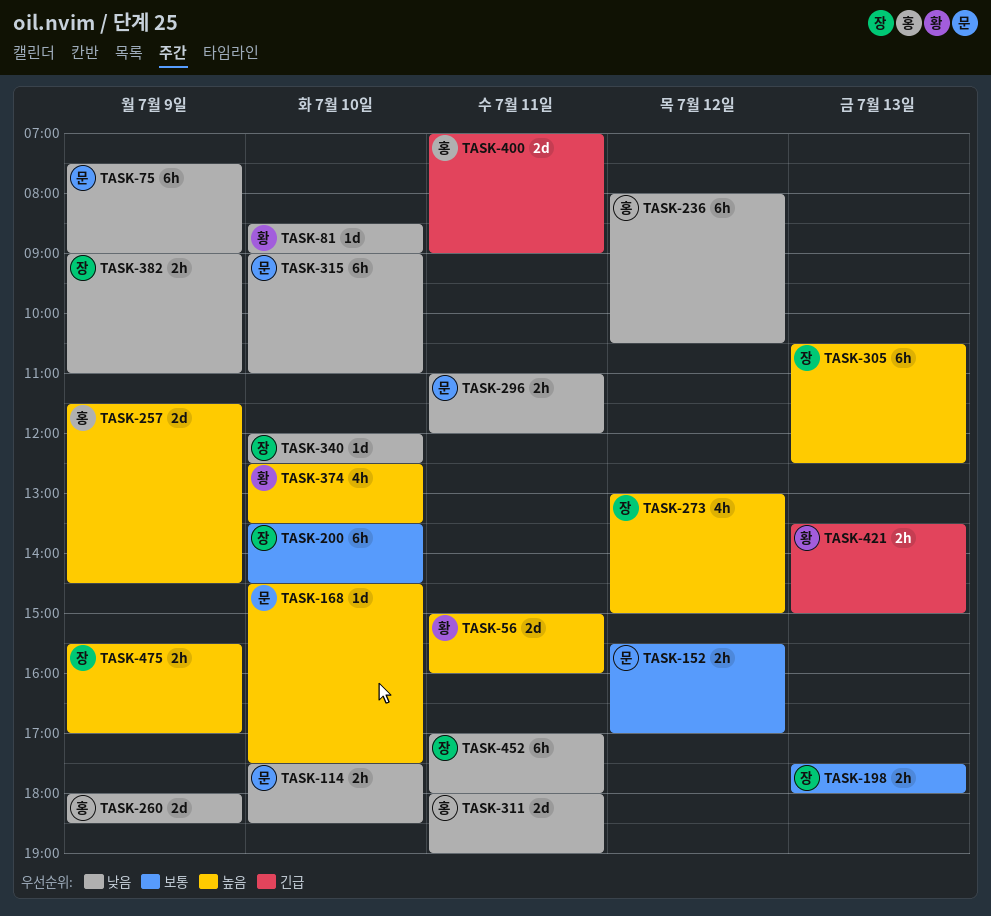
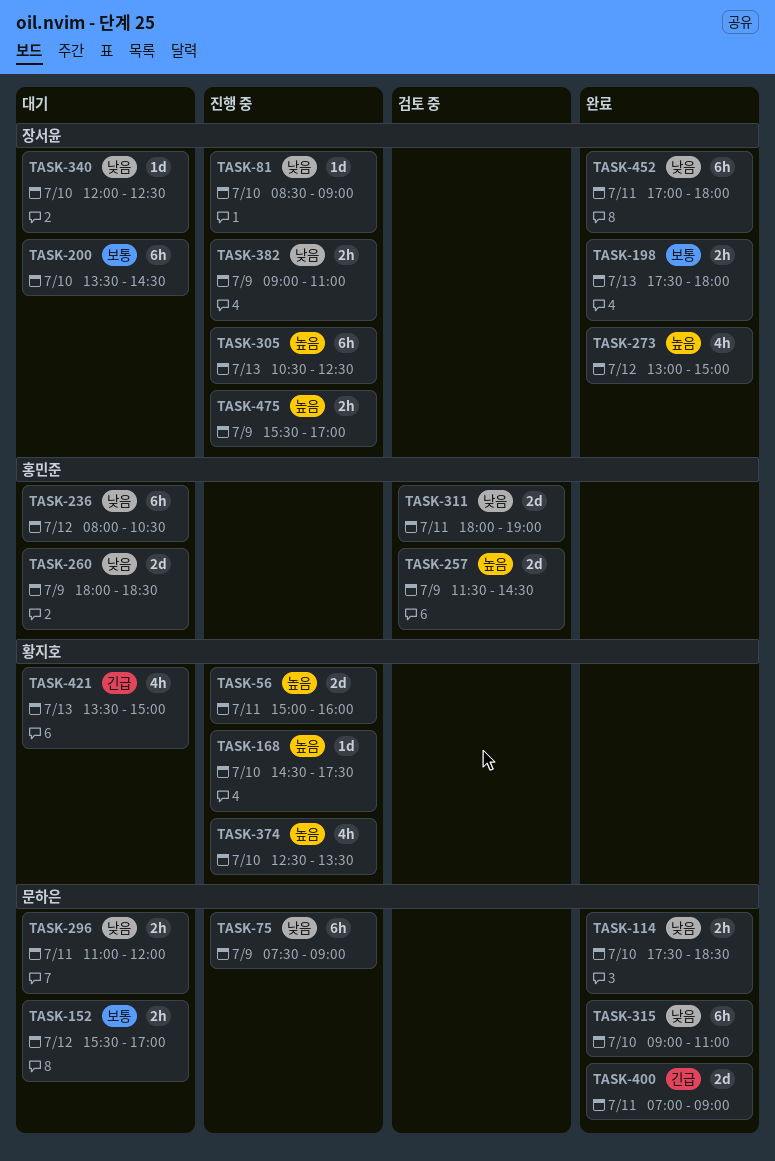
TASK-81, owner: 황지호 -> 장서윤
TASK-168, owner: 문하은 -> 황지호
TASK-400, owner: 홍민준 -> 문하은
TASK-421, estimate: 2h -> 4h

